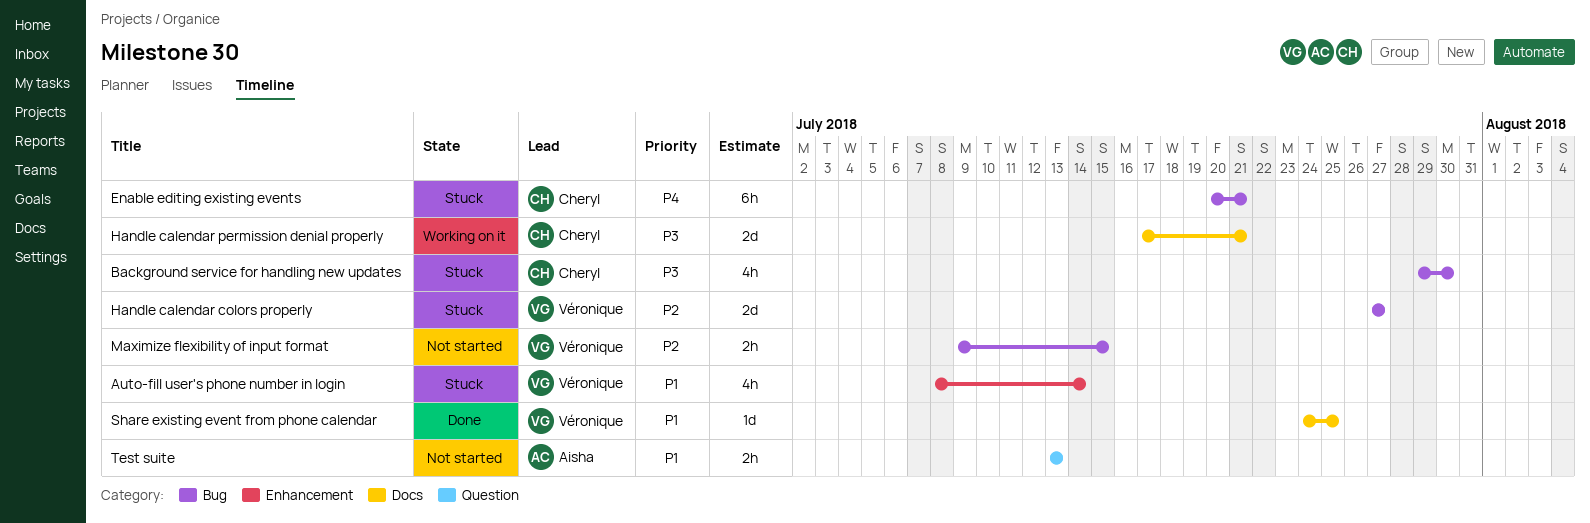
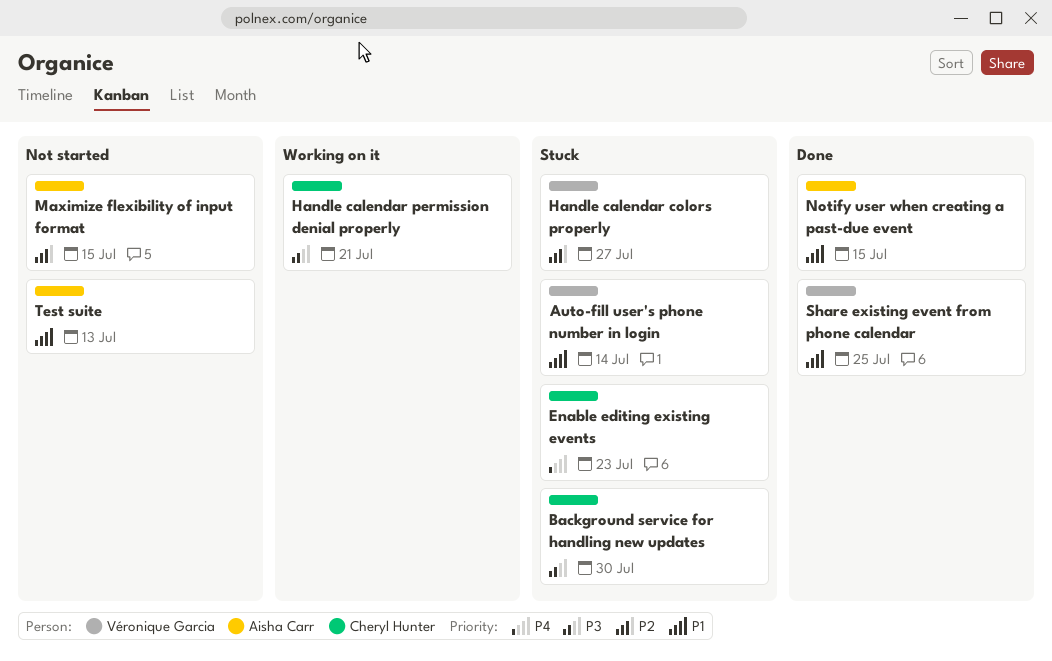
Enable editing existing events, due: Jul 21 -> Jul 23
Maximize flexibility of input format, owner: Véronique Garcia -> Aisha Carr
Notify user when creating a past-due event: none -> present

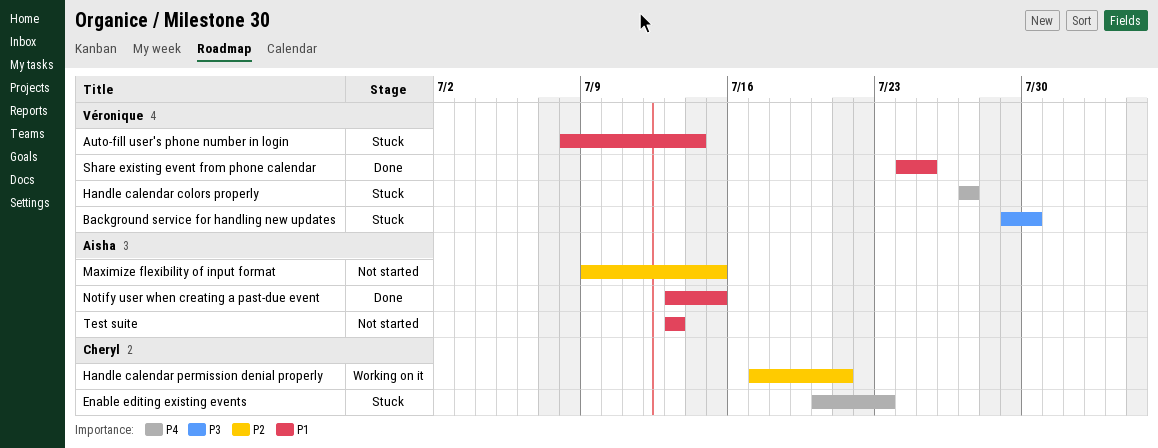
Background service for handling new updates, owner: Cheryl Hunter -> Véronique Garcia
Handle calendar colors properly, priority: P2 -> P4
Handle calendar permission denial properly, priority: P3 -> P2

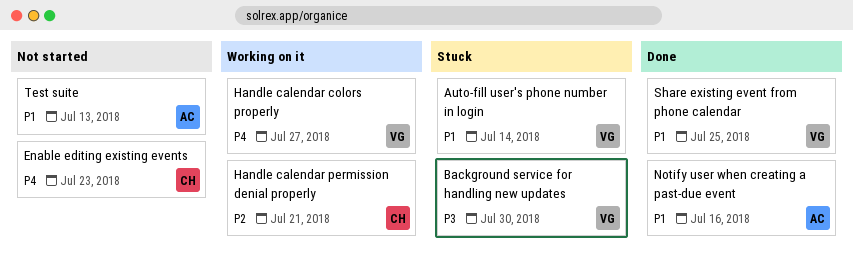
Enable editing existing events, status: Stuck -> Not started
Handle calendar colors properly, status: Stuck -> Working on it
Maximize flexibility of input format: present -> none
Notify user when creating a past-due event, due: Jul 15 -> Jul 16

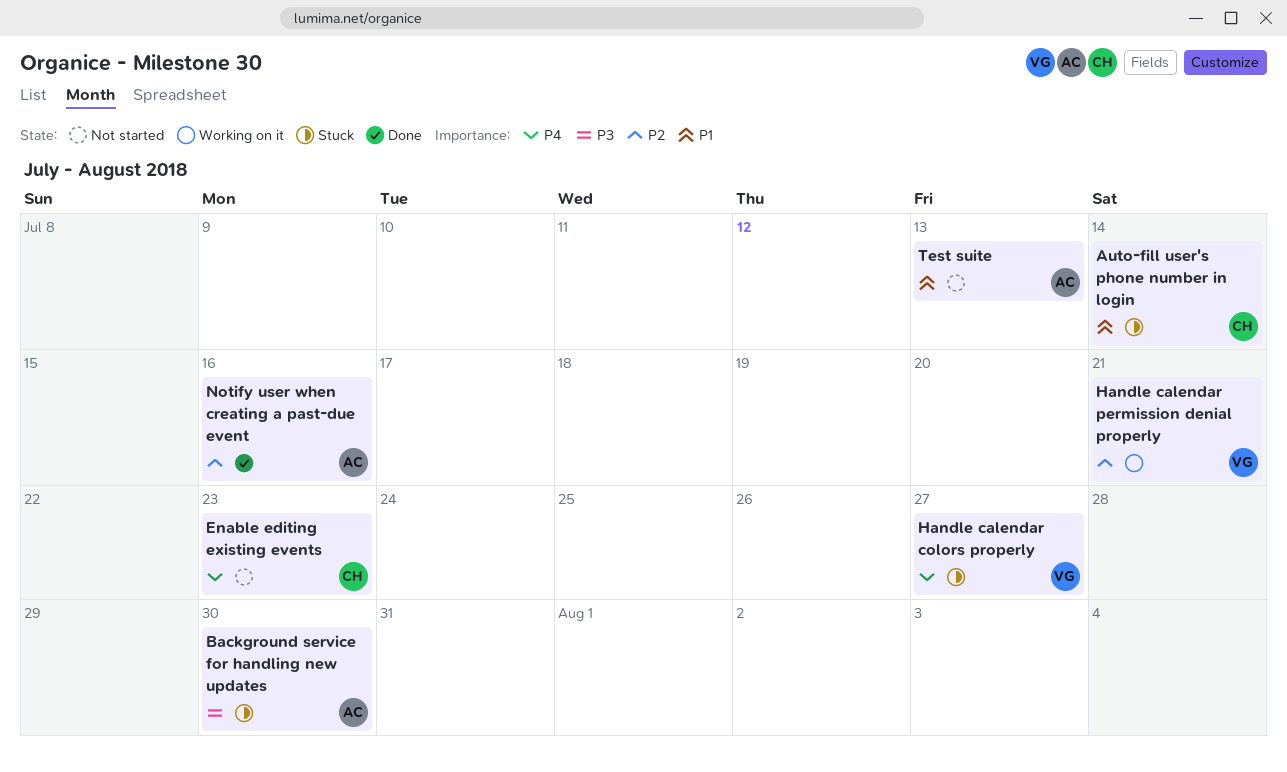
Auto-fill user's phone number in login, owner: VG -> CH
Background service for handling new updates, owner: VG -> AC
Handle calendar colors properly, status: Working on it -> Stuck
Handle calendar permission denial properly, owner: CH -> VG
Notify user when creating a past-due event, priority: P1 -> P2
Share existing event from phone calendar: present -> none

